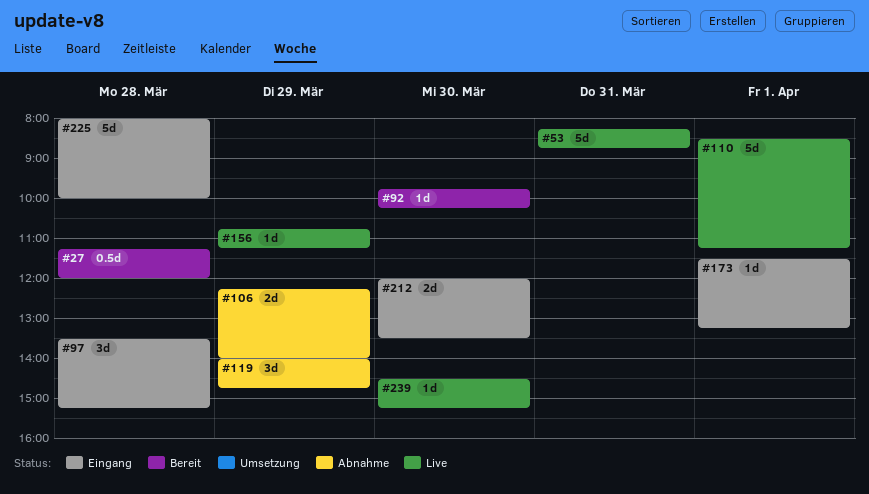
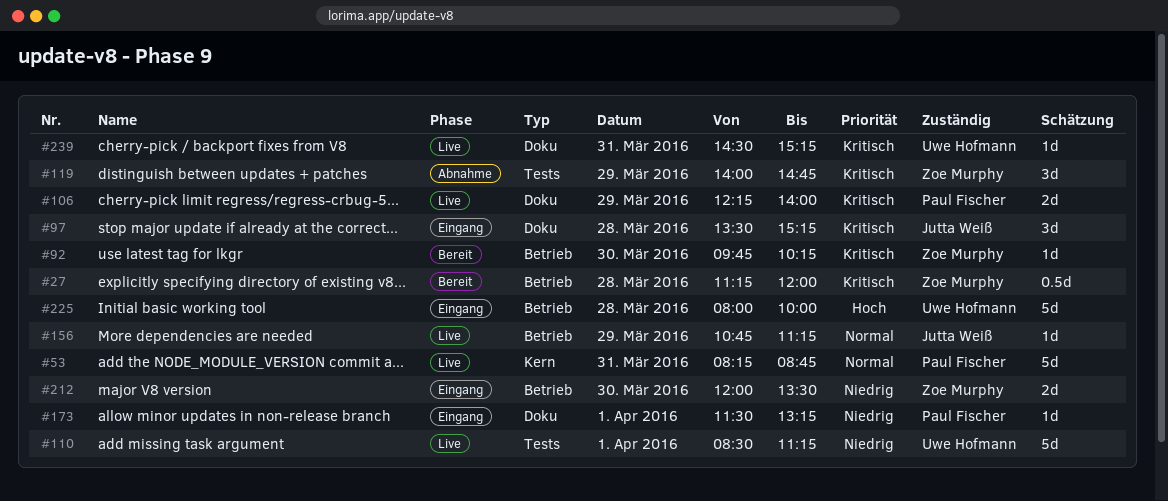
#106, status: Abnahme -> Live
#239, day: Mar 30 -> Mar 31

